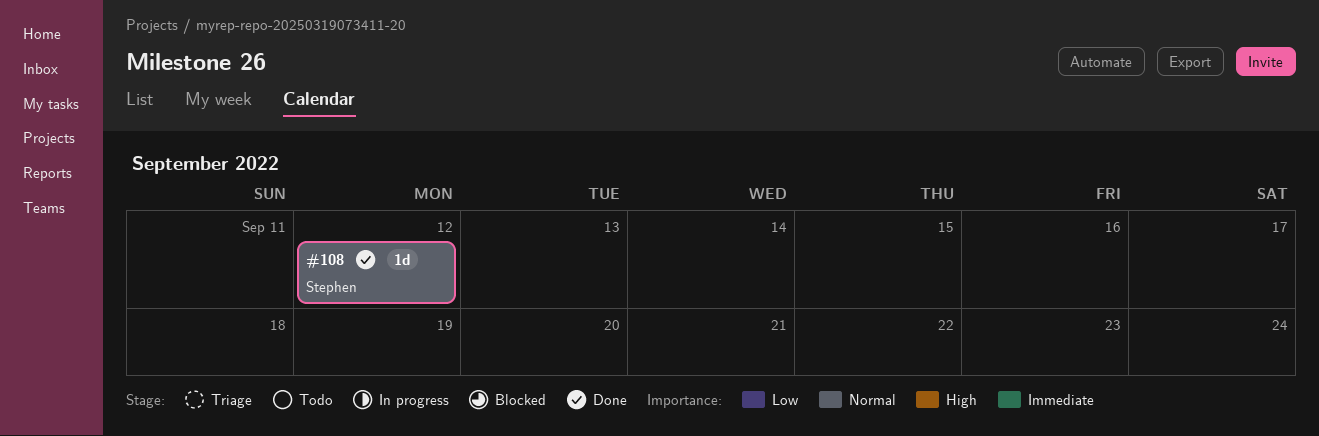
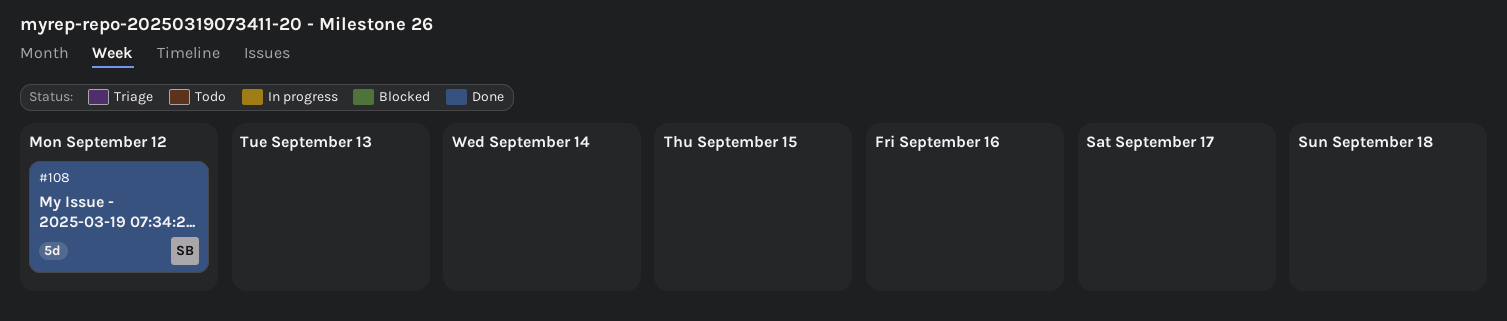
#108, estimate: 1d -> 5d

